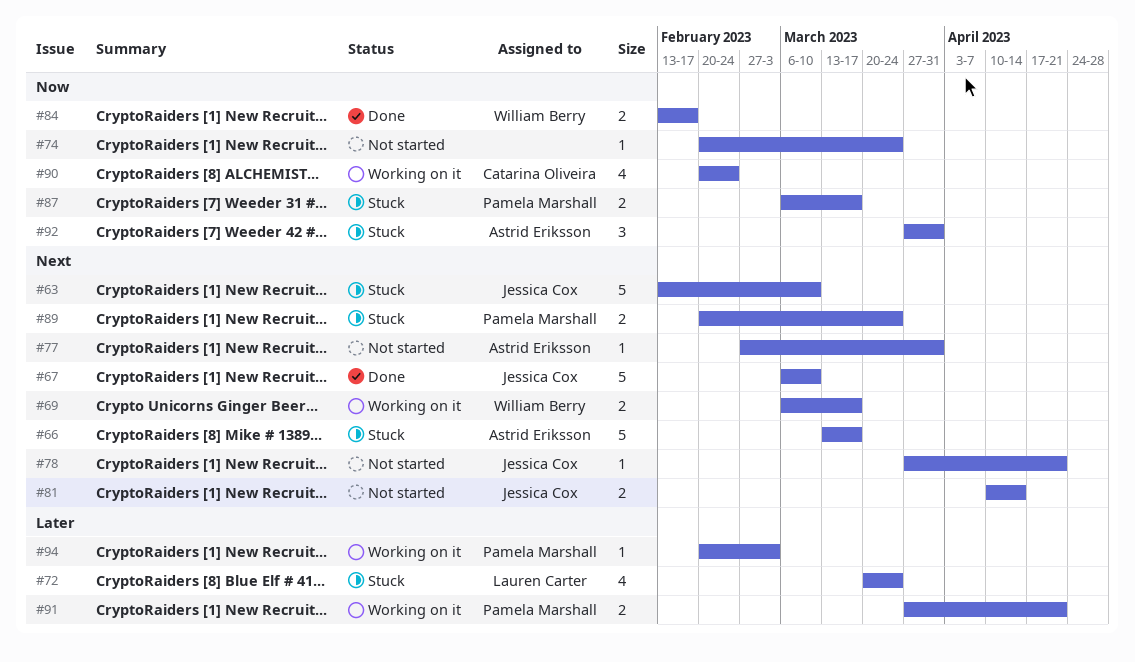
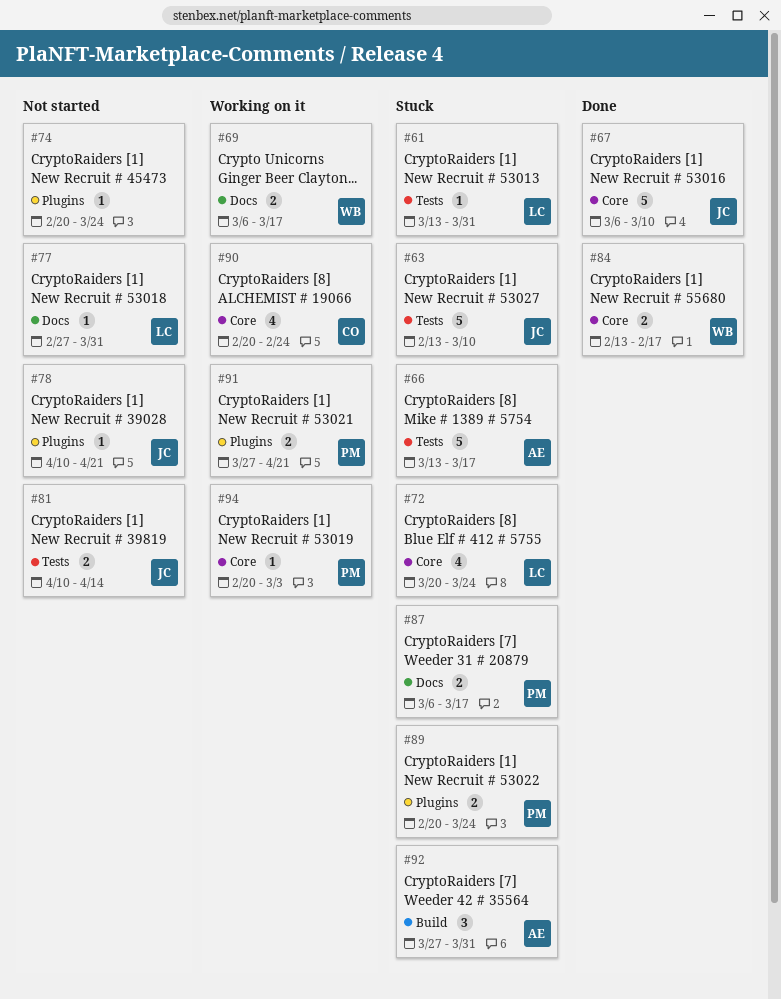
#61: none -> present
#77, owner: Astrid Eriksson -> Lauren Carter
#78, start: Mar 27 -> Apr 10

